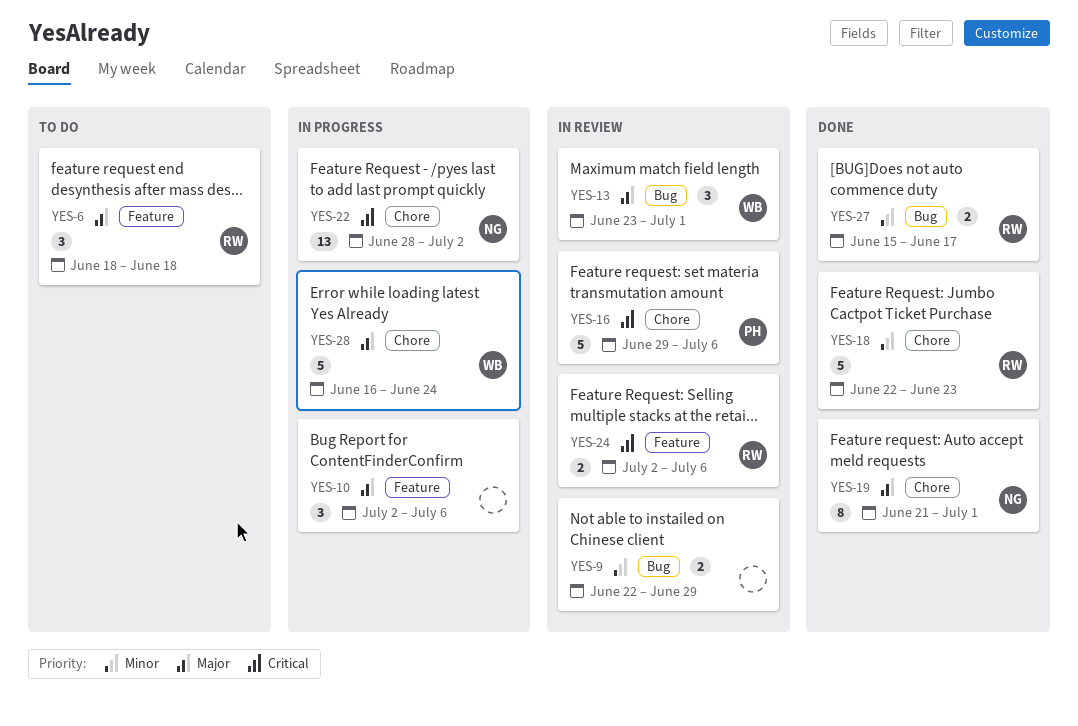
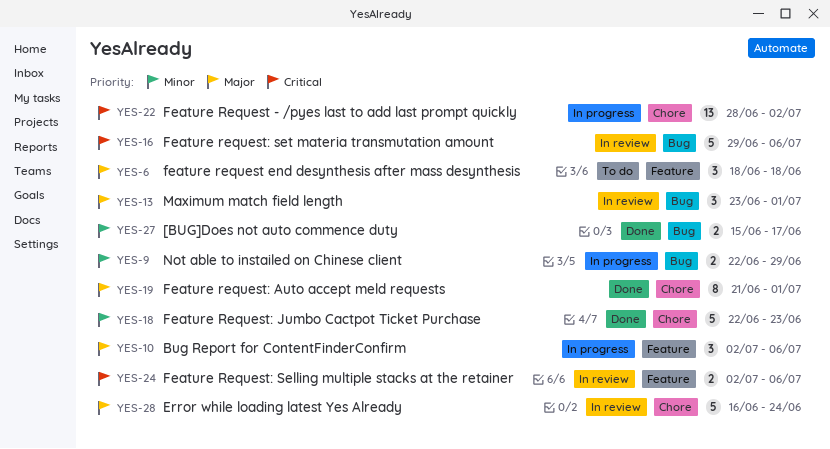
YES-9, status: In review -> In progress
YES-16, label: Chore -> Bug
YES-28, status: In progress -> In review

